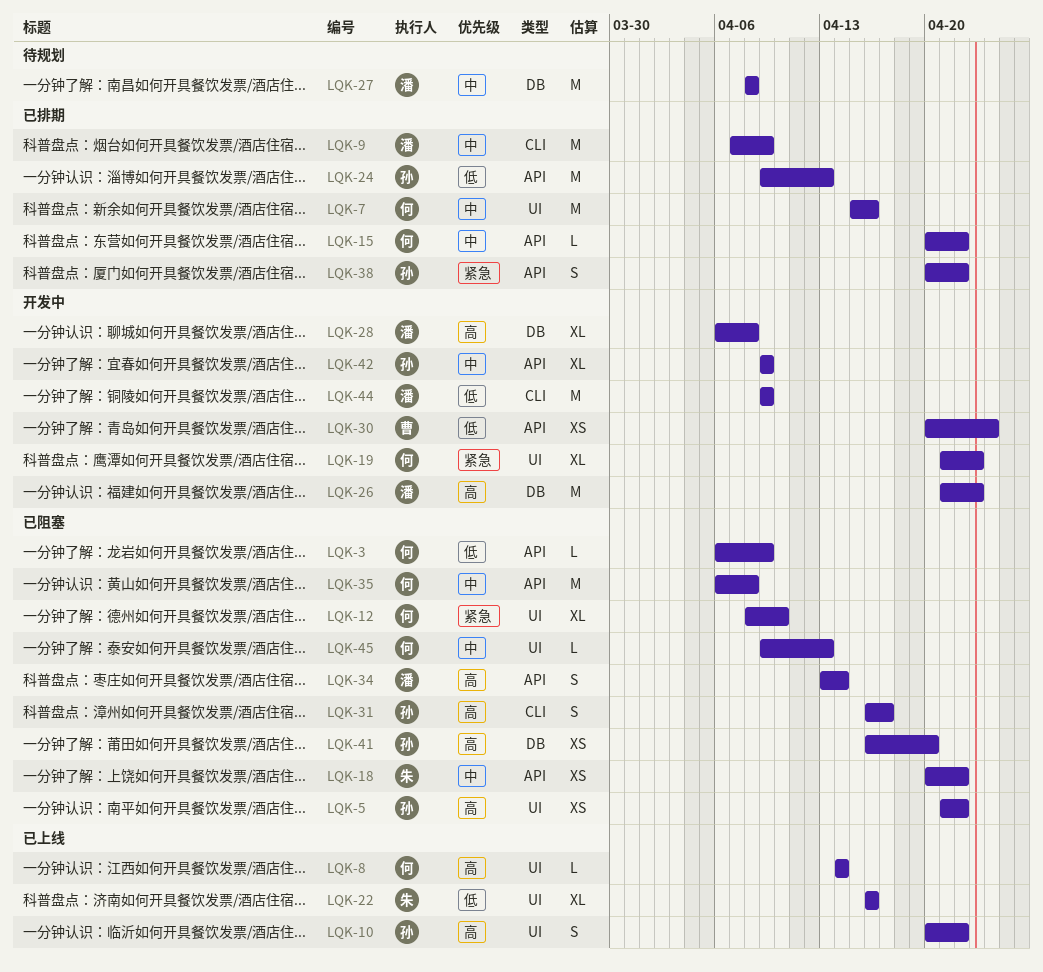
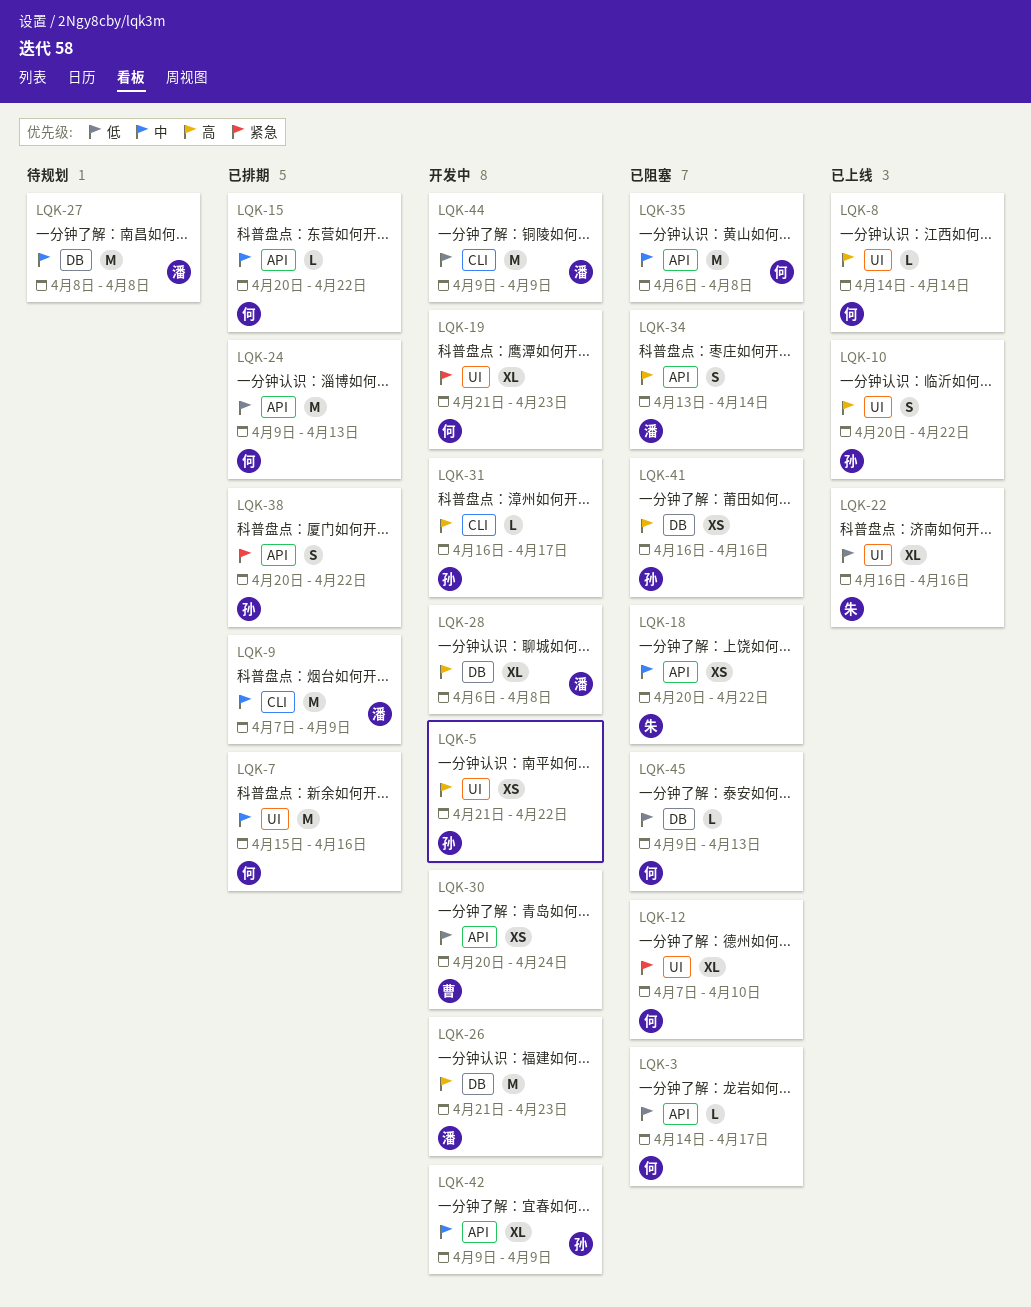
LQK-3, start: Apr 6 -> Apr 14
LQK-3, due: Apr 9 -> Apr 17
LQK-5, status: 已阻塞 -> 开发中
LQK-12, start: Apr 8 -> Apr 7
LQK-24, owner: 孙 -> 何
LQK-31, status: 已阻塞 -> 开发中
LQK-31, estimate: S -> L
LQK-41, due: Apr 20 -> Apr 16
LQK-45, priority: 中 -> 低
LQK-45, label: UI -> DB

